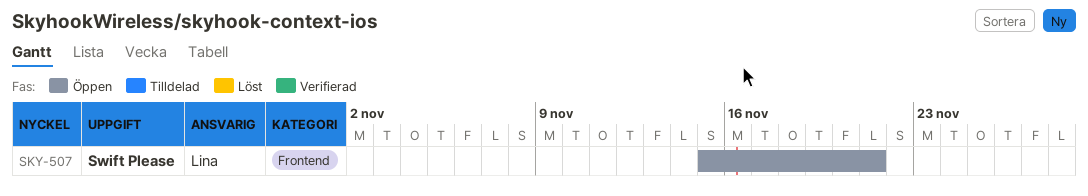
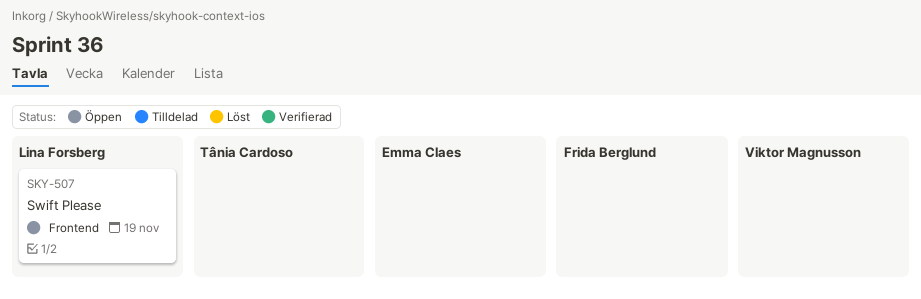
SKY-507, due: Nov 21 -> Nov 19

